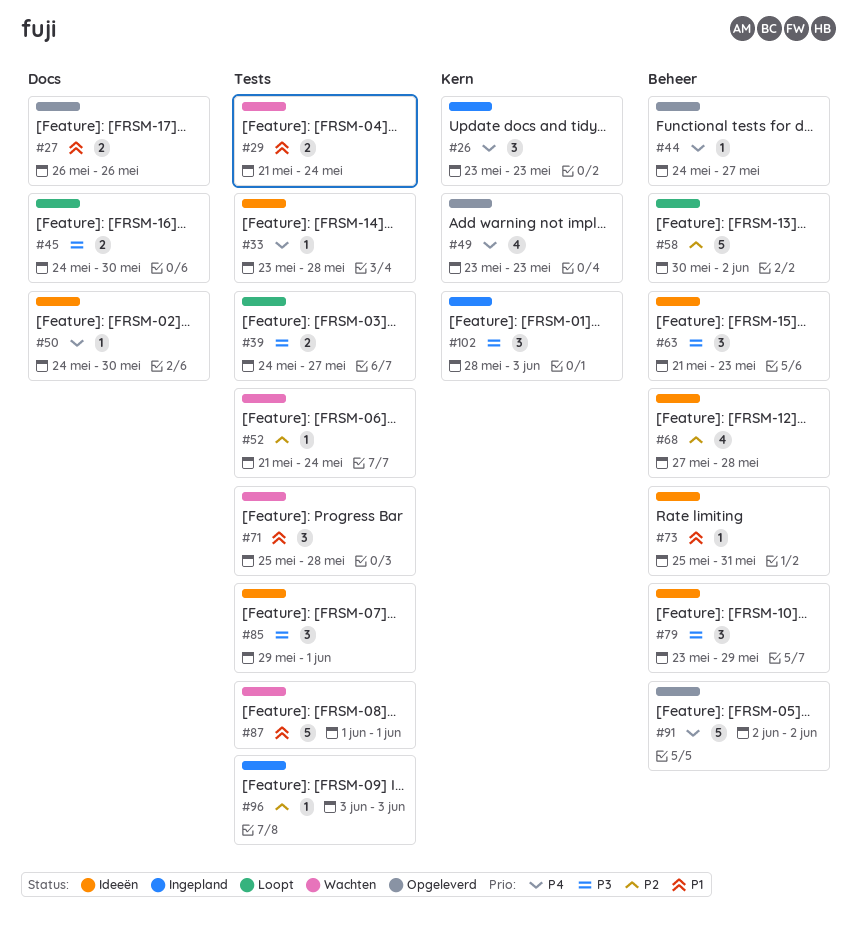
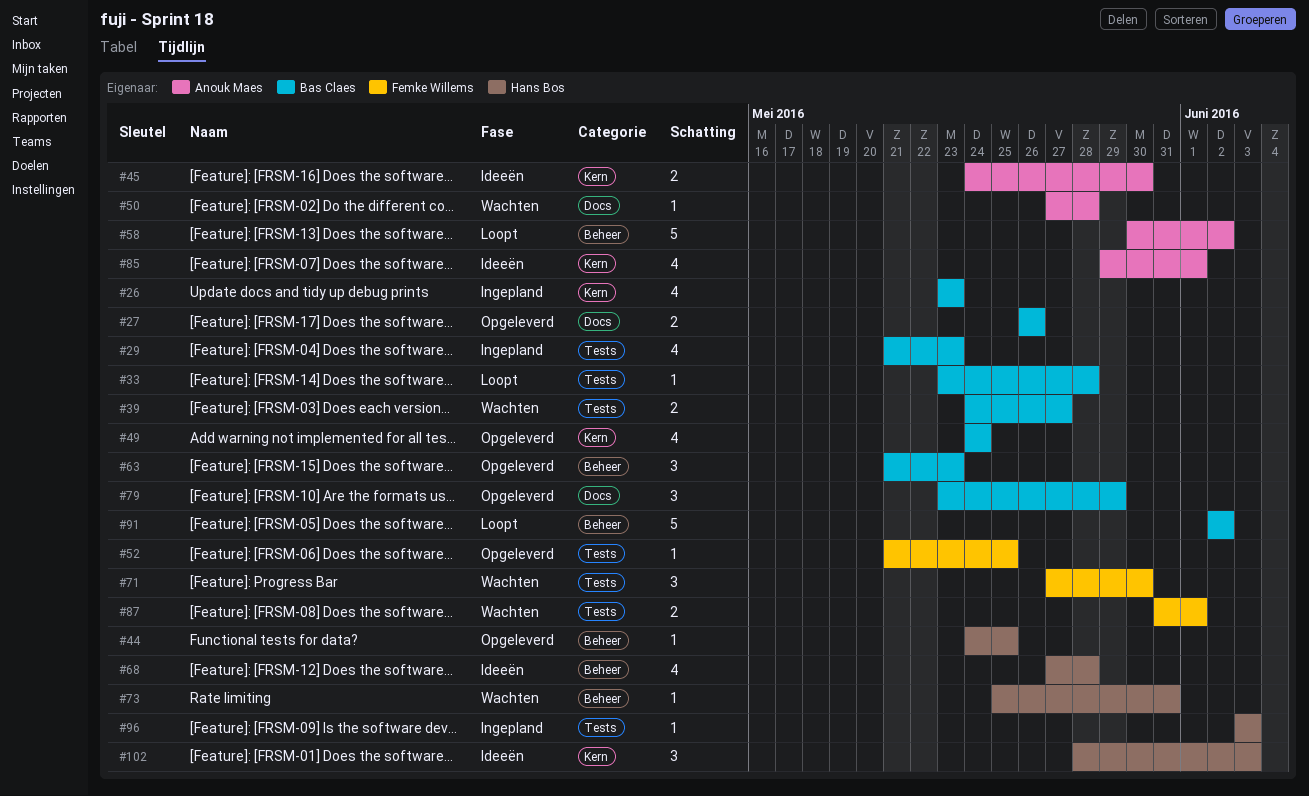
#26, estimate: 3 -> 4
#29, status: Wachten -> Ingepland
#29, estimate: 2 -> 4
#29, due: May 24 -> May 23
#33, status: Ideeën -> Loopt
#39, status: Loopt -> Wachten
#44, due: May 27 -> May 25
#45, status: Loopt -> Ideeën
#45, label: Docs -> Kern
#49, start: May 23 -> May 24
#49, due: May 23 -> May 24
#50, status: Ideeën -> Wachten
#50, start: May 24 -> May 27
#50, due: May 30 -> May 28
#52, status: Wachten -> Opgeleverd
#52, due: May 24 -> May 25
#63, status: Ideeën -> Opgeleverd
#71, start: May 25 -> May 27
#71, due: May 28 -> May 30
#73, status: Ideeën -> Wachten
#79, status: Ideeën -> Opgeleverd
#79, label: Beheer -> Docs
#85, label: Tests -> Kern
#85, estimate: 3 -> 4
#87, estimate: 5 -> 2
#87, start: Jun 1 -> May 31
#91, status: Opgeleverd -> Loopt
#102, status: Ingepland -> Ideeën

